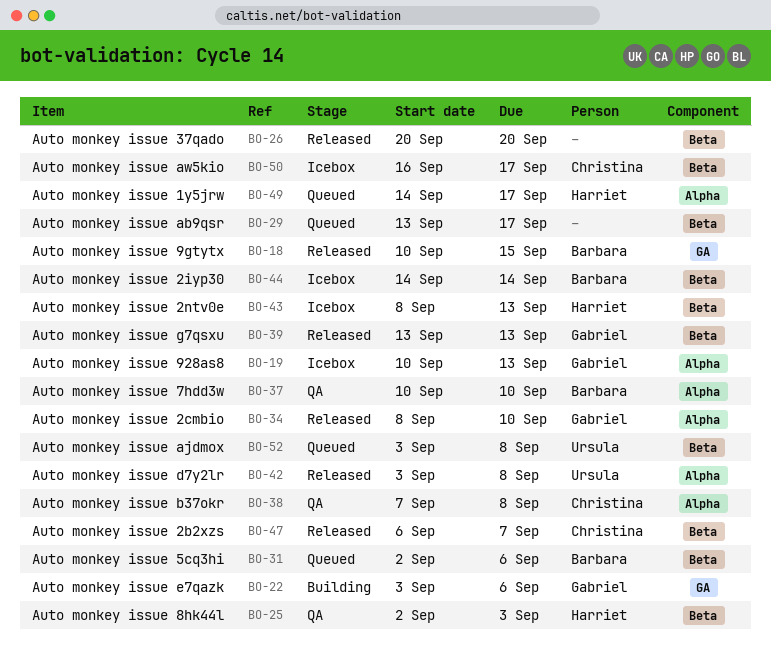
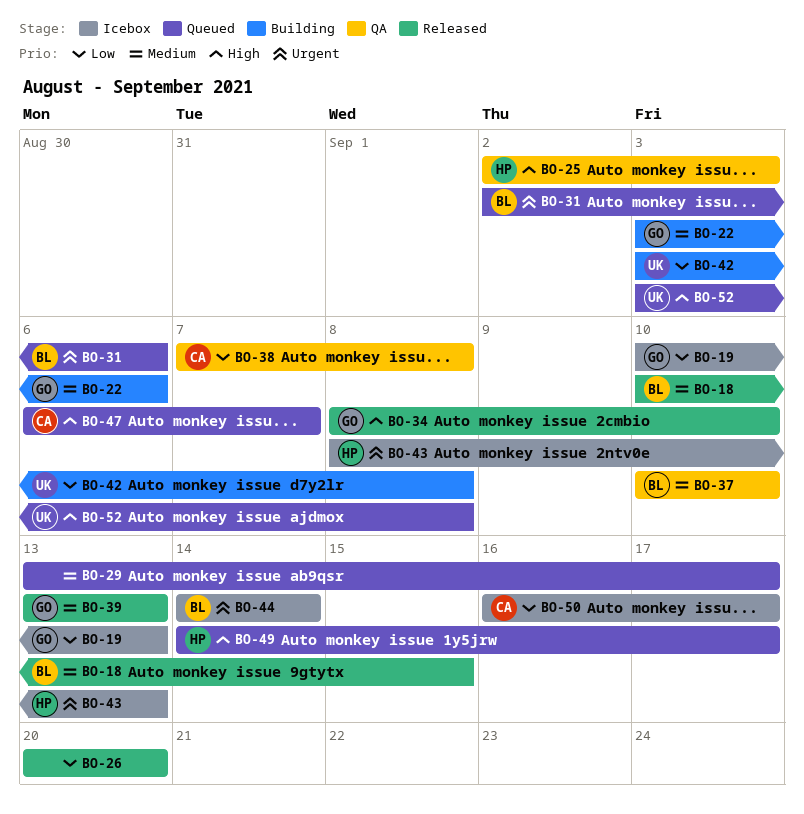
BO-42, status: Released -> Building
BO-47, status: Released -> Queued

